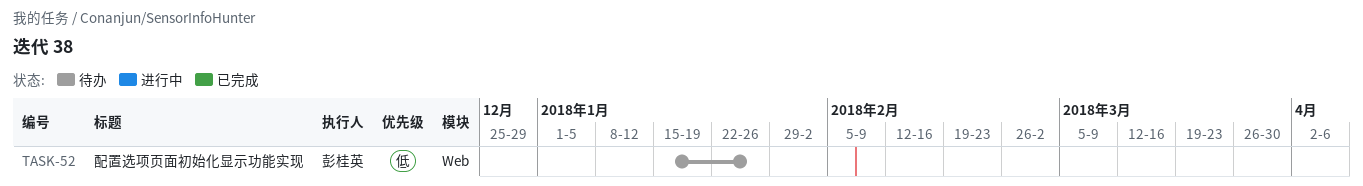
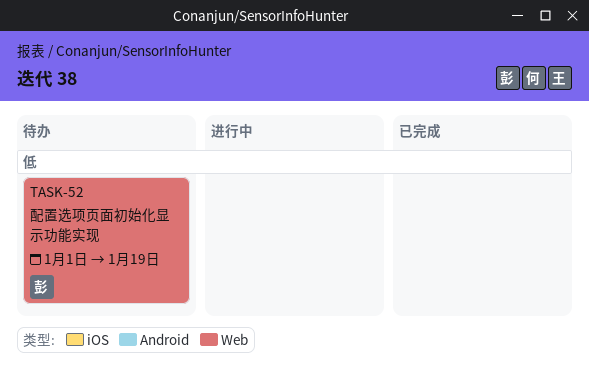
TASK-52, start: Jan 15 -> Jan 1
TASK-52, due: Jan 26 -> Jan 19

